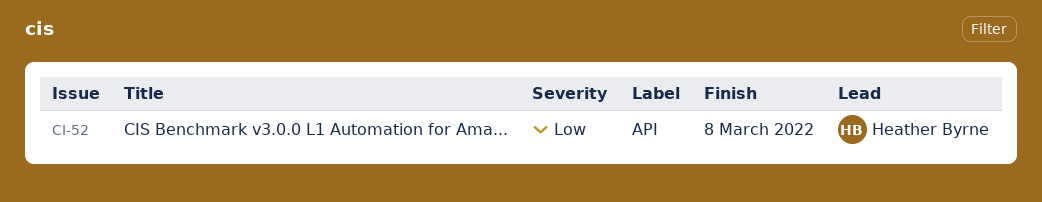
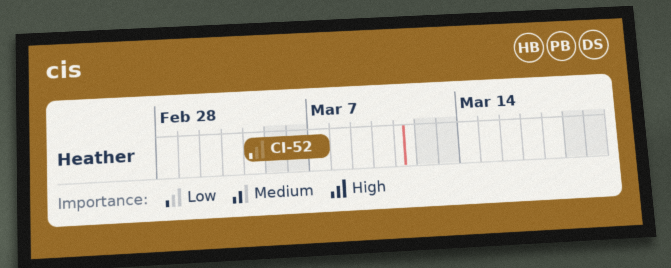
CI-52, due: Mar 8 -> Mar 7

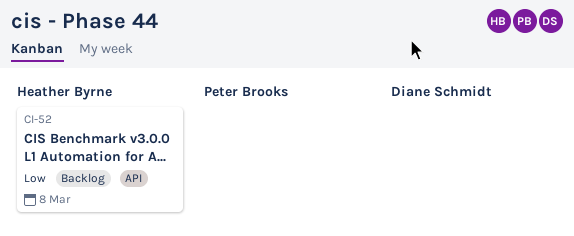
CI-52, due: Mar 7 -> Mar 8

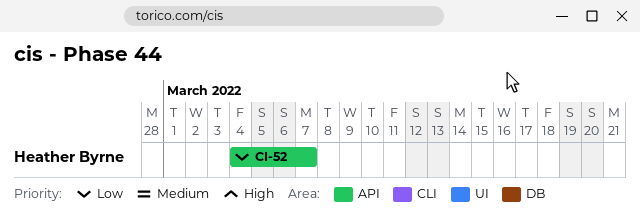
CI-52, due: Mar 8 -> Mar 7

